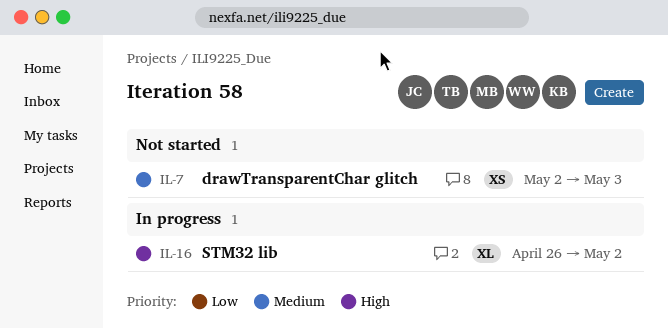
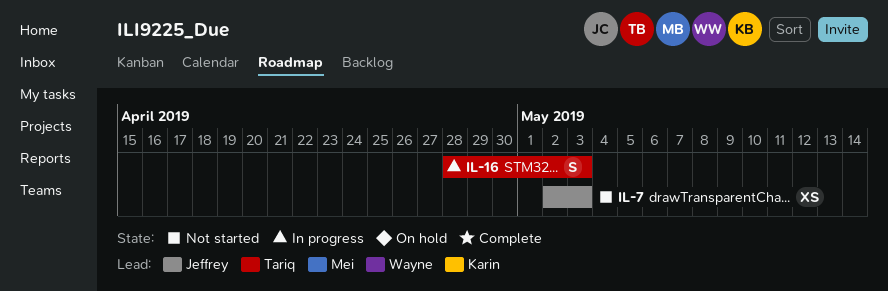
IL-16, estimate: XL -> S
IL-16, start: Apr 26 -> Apr 28
IL-16, due: May 2 -> May 3

